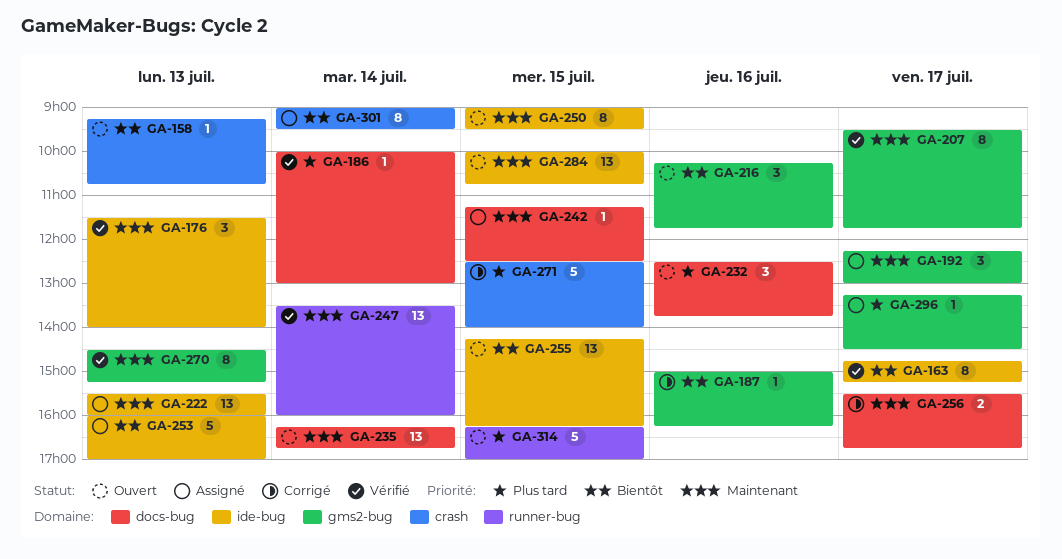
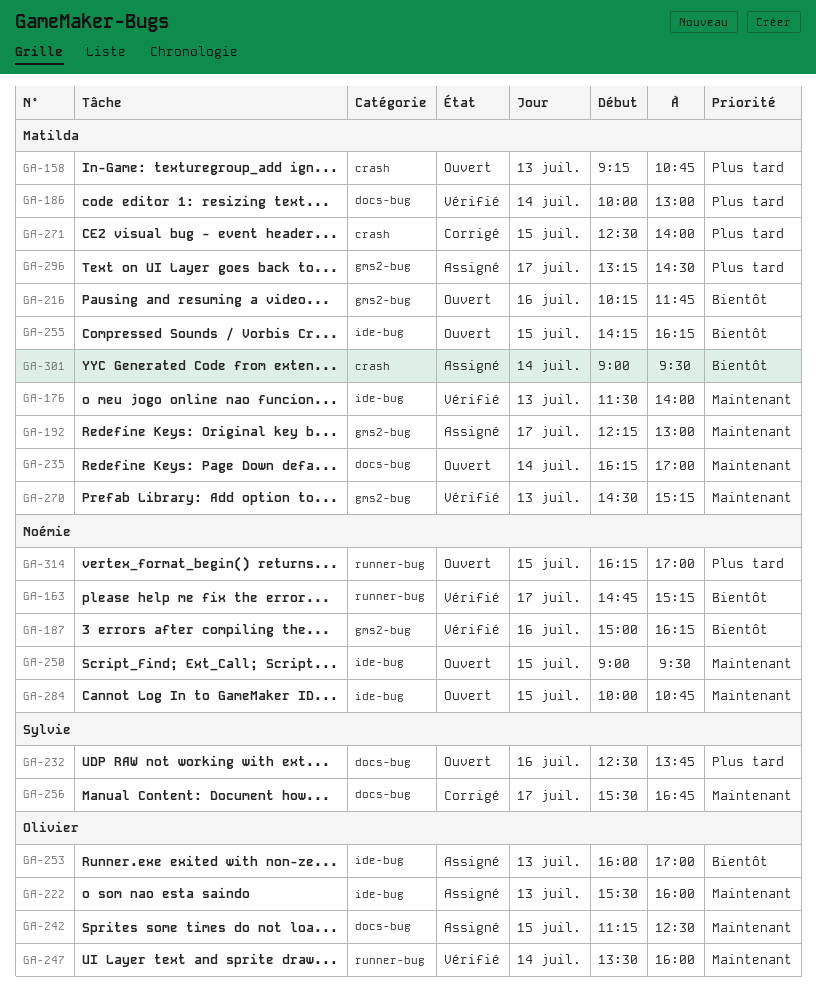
GA-158, priority: Bientôt -> Plus tard
GA-163, label: ide-bug -> runner-bug
GA-187, status: Corrigé -> Vérifié
GA-207: present -> none
GA-235, ends: 16:45 -> 17:00

